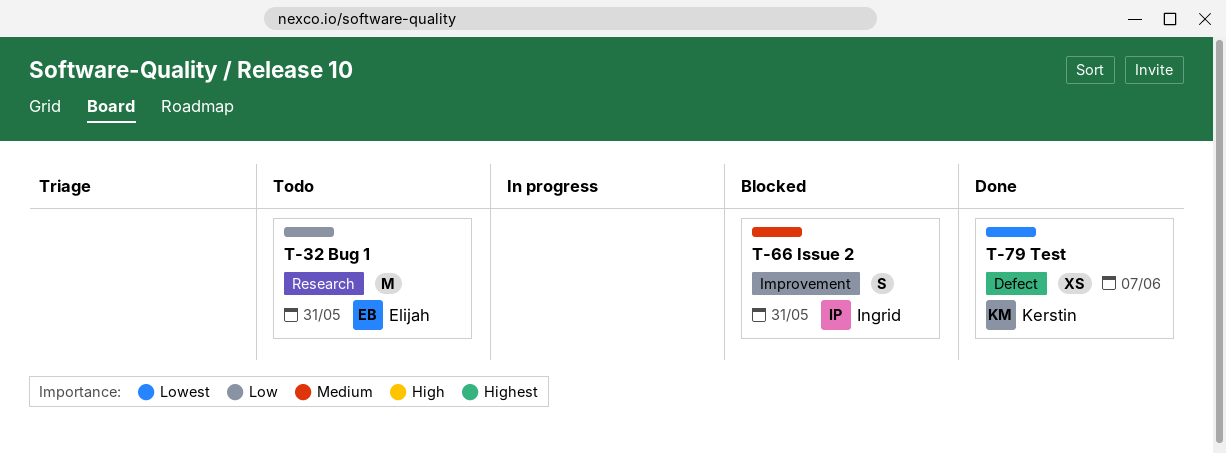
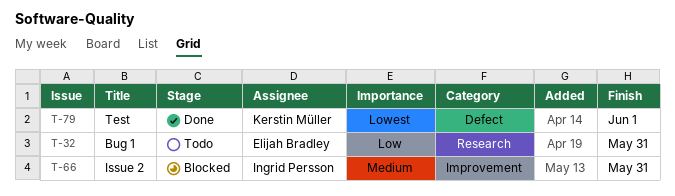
T-79, due: Jun 7 -> Jun 1

